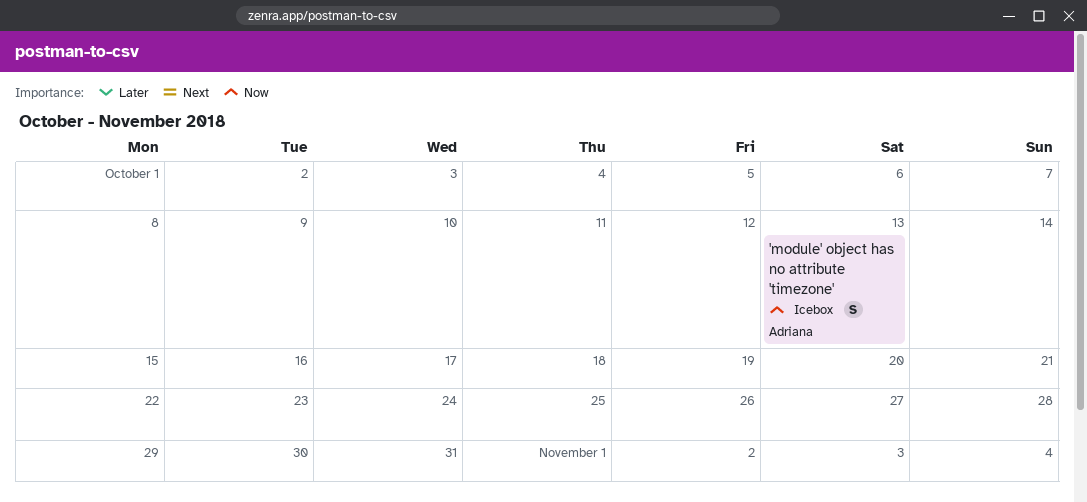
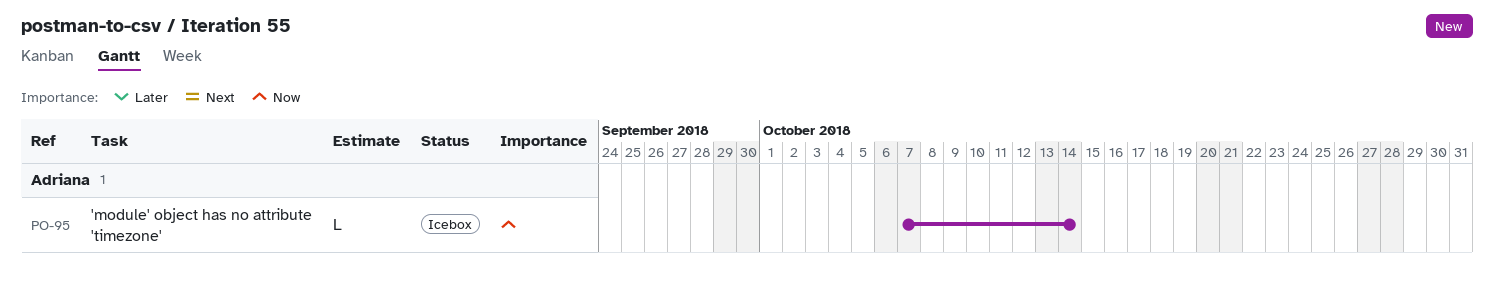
'module' object has no attribute 'timezone', estimate: S -> L
'module' object has no attribute 'timezone', due: Oct 13 -> Oct 14

